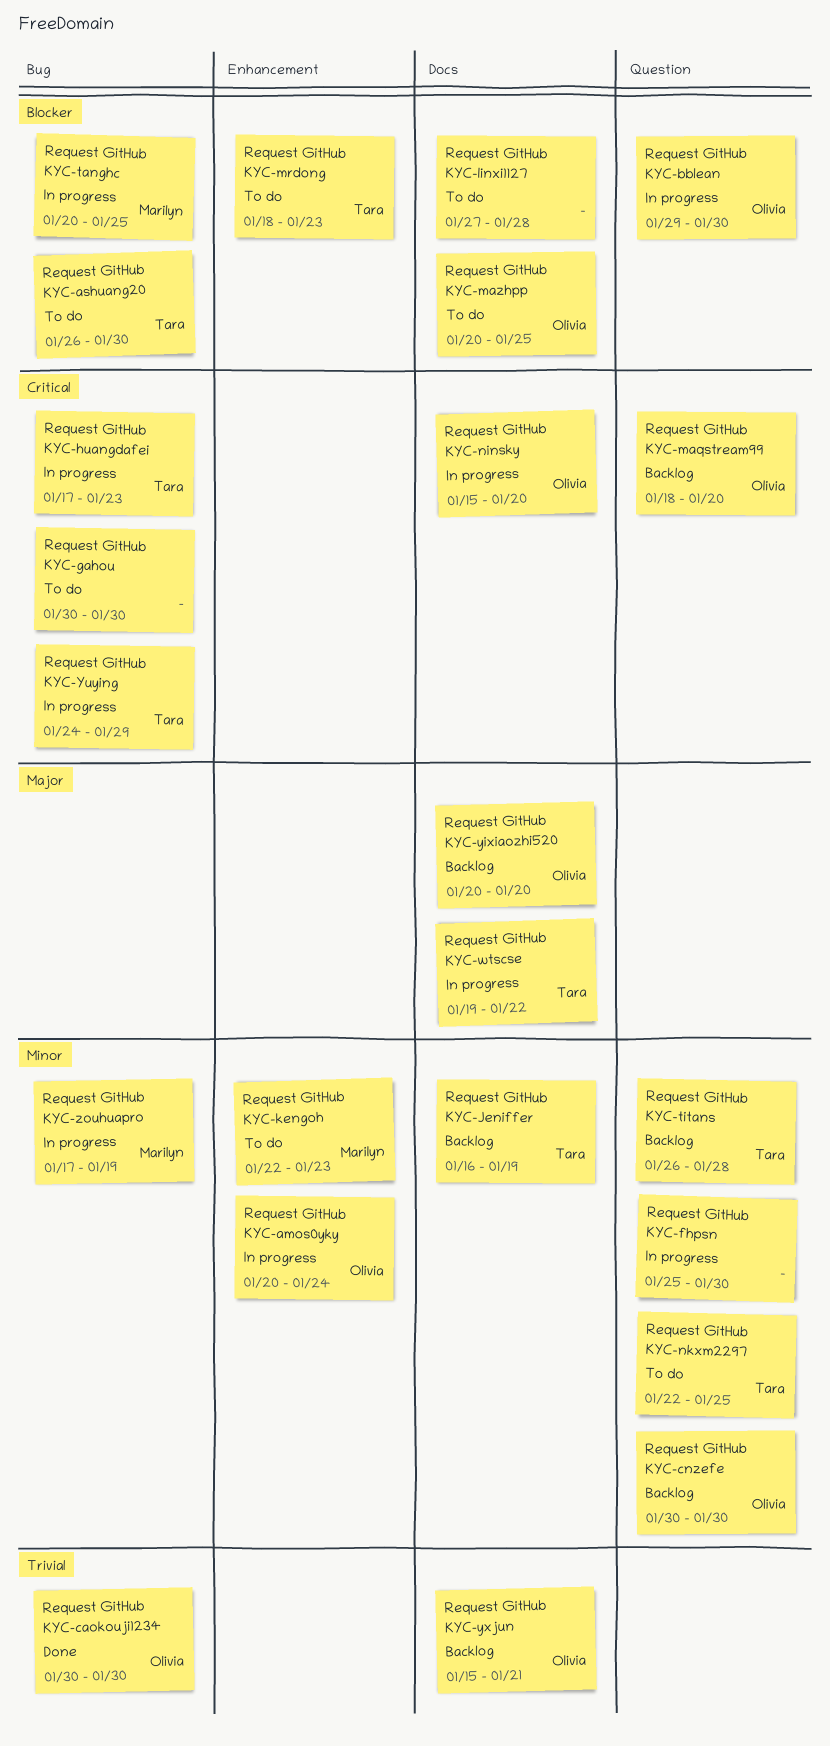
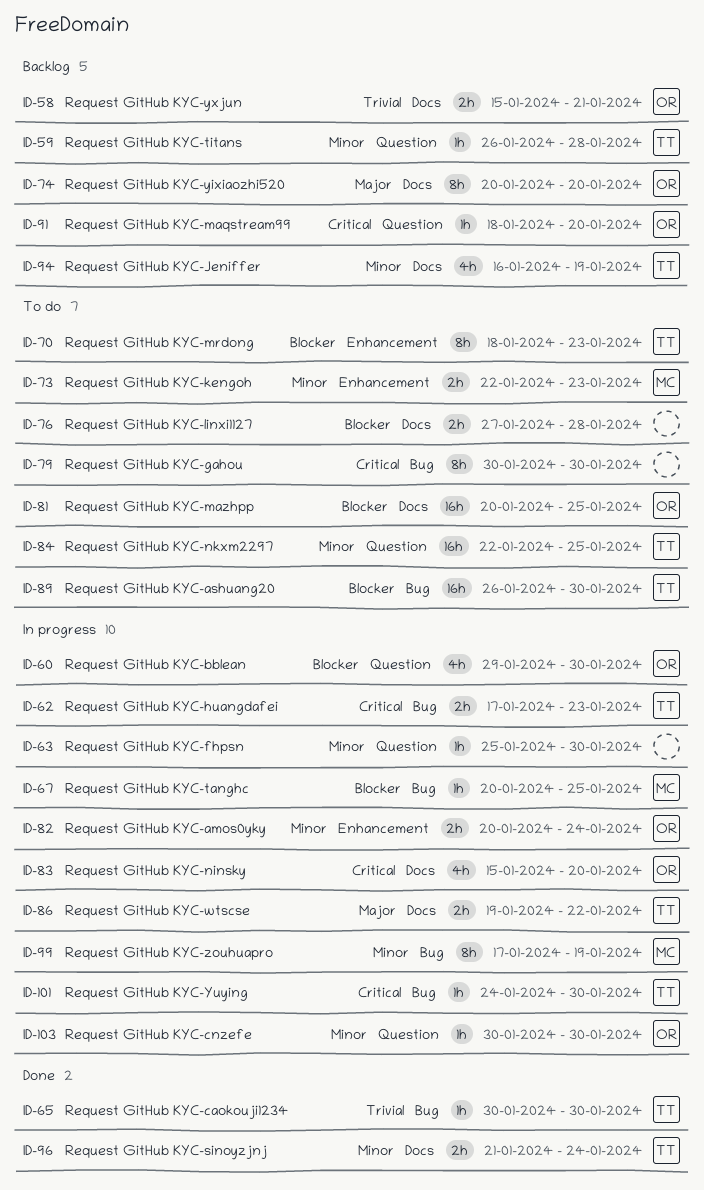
Request GitHub KYC-caokouji1234, owner: Olivia -> Tara
Request GitHub KYC-cnzefe, status: Backlog -> In progress
Request GitHub KYC-sinoyzjnj: none -> present
Request GitHub KYC-Yuying, due: Jan 29 -> Jan 30

